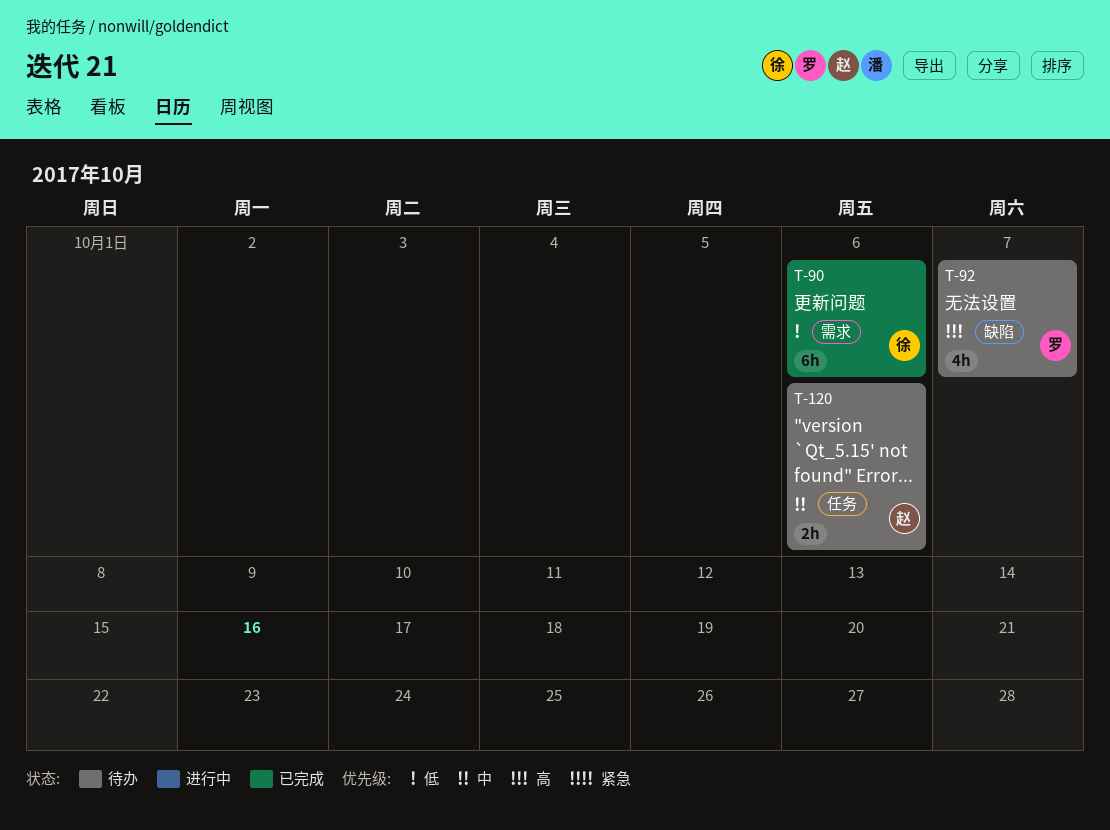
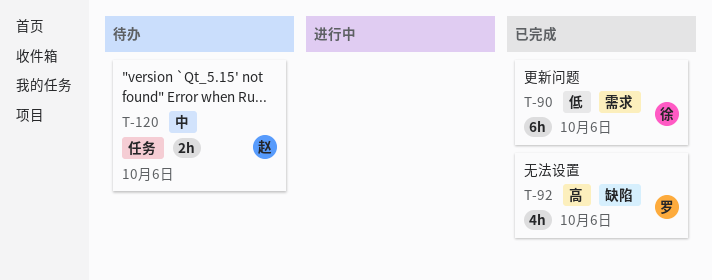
T-92, status: 待办 -> 已完成
T-92, due: Oct 7 -> Oct 6

